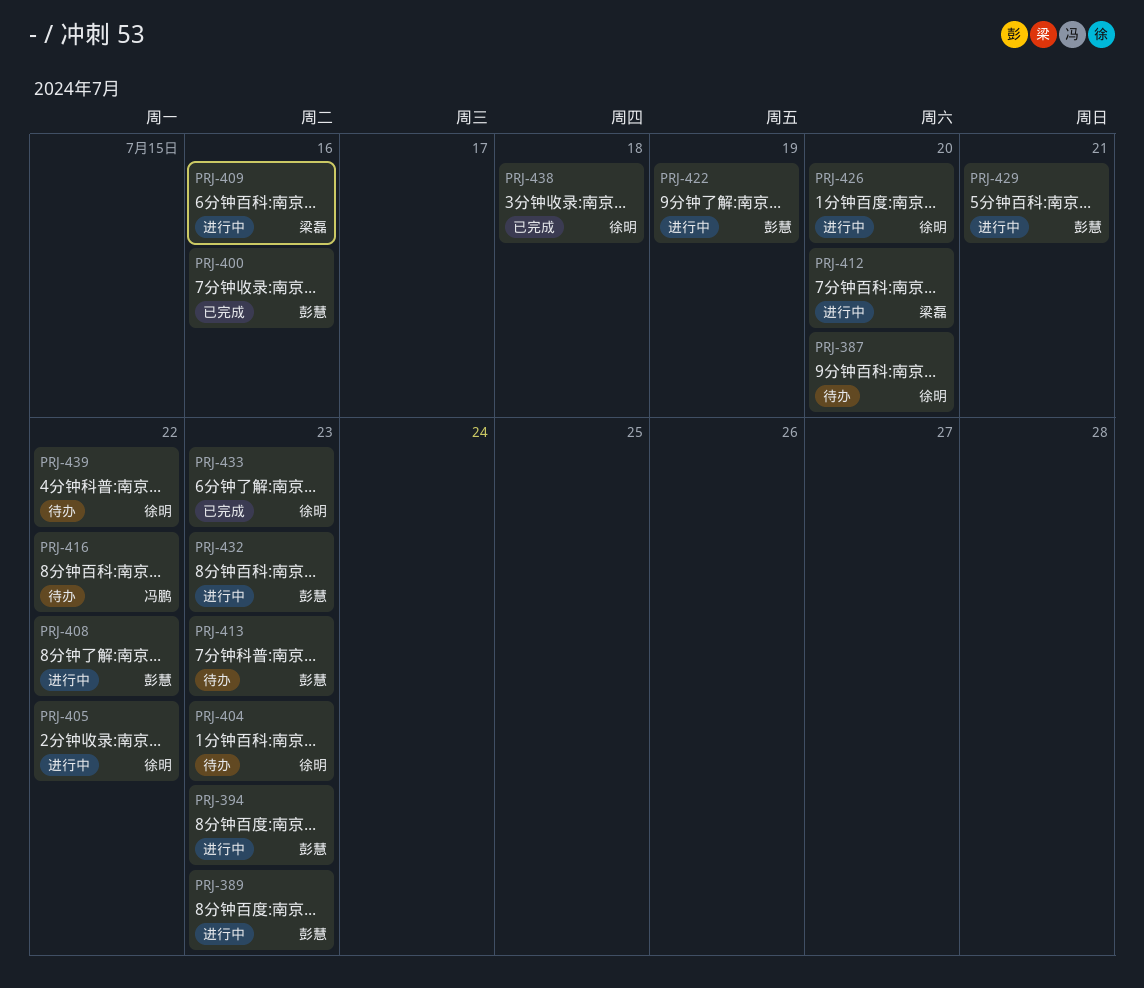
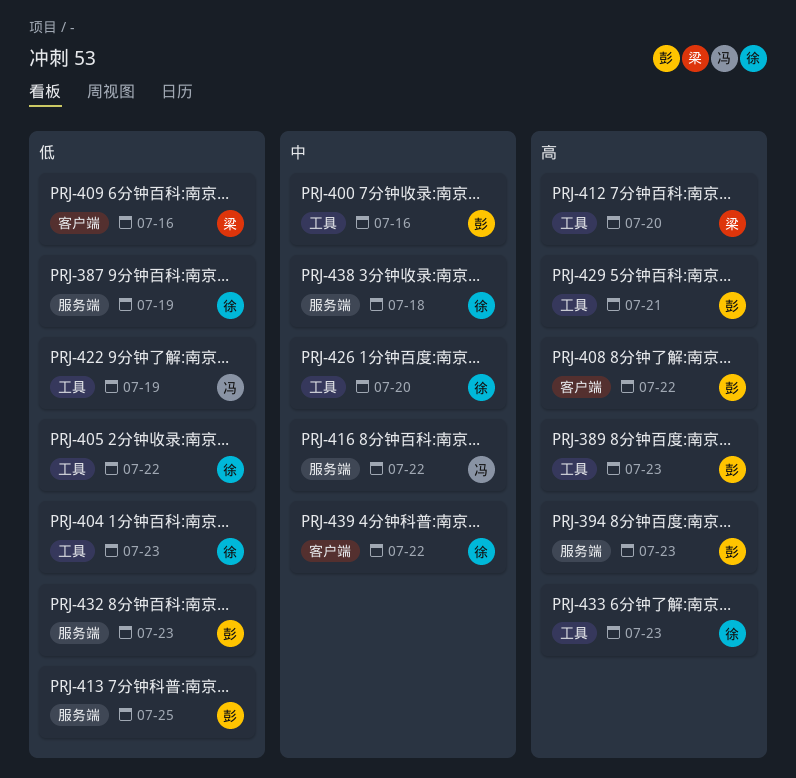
PRJ-387, due: Jul 20 -> Jul 19
PRJ-413, due: Jul 23 -> Jul 25
PRJ-422, owner: 彭慧 -> 冯鹏

